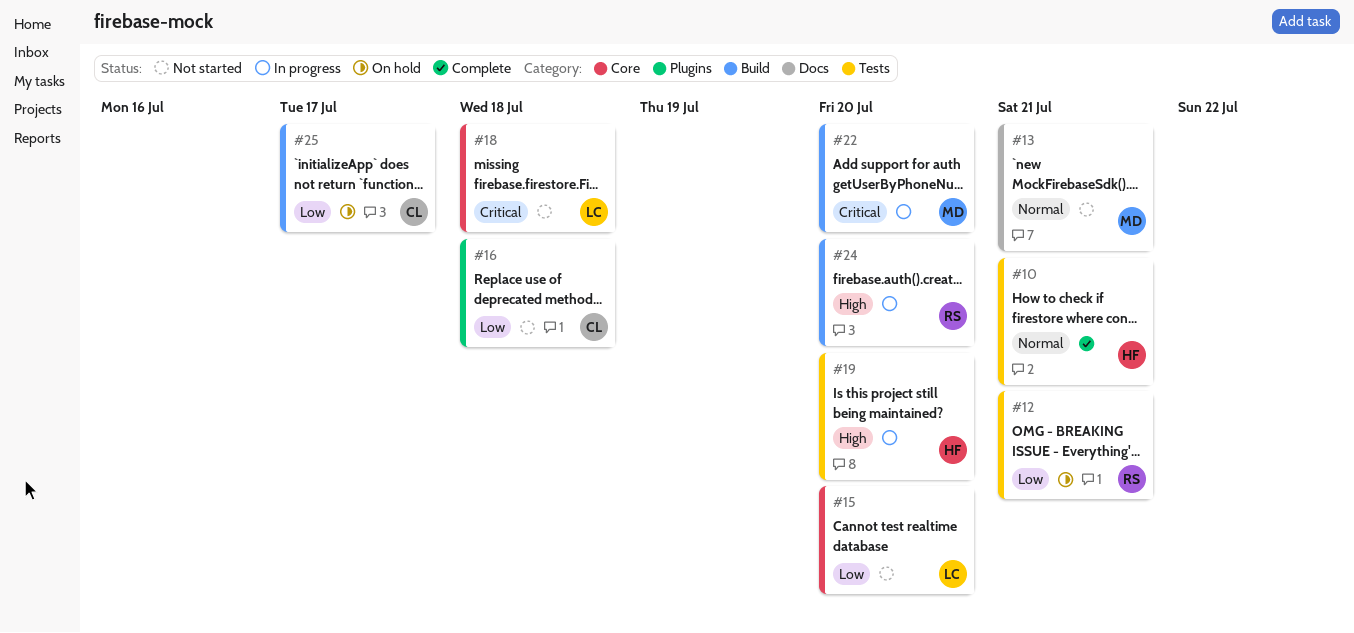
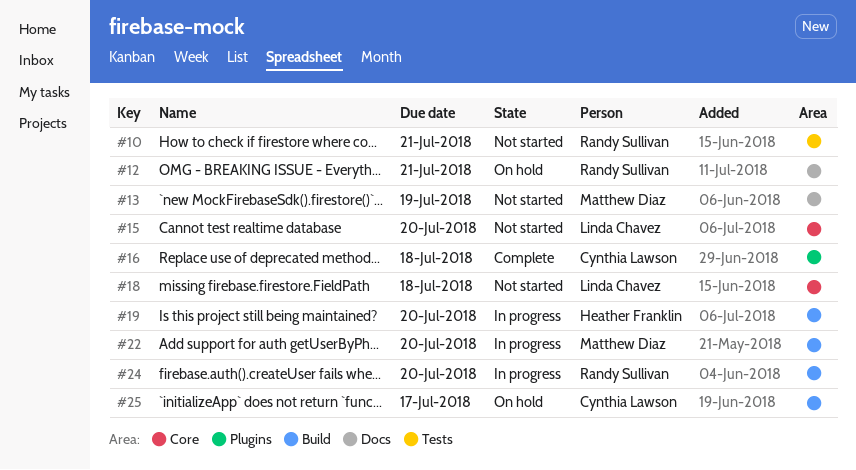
#10, status: Complete -> Not started
#10, owner: Heather Franklin -> Randy Sullivan
#12, label: Tests -> Docs
#13, due: Jul 21 -> Jul 19
#16, status: Not started -> Complete
#19, label: Tests -> Build

